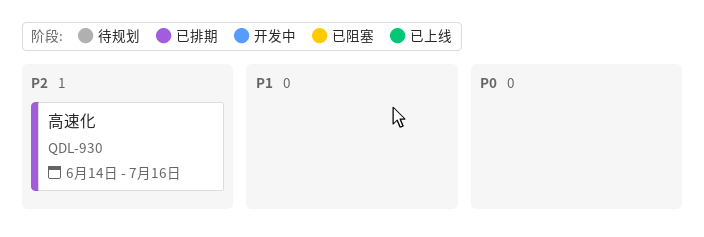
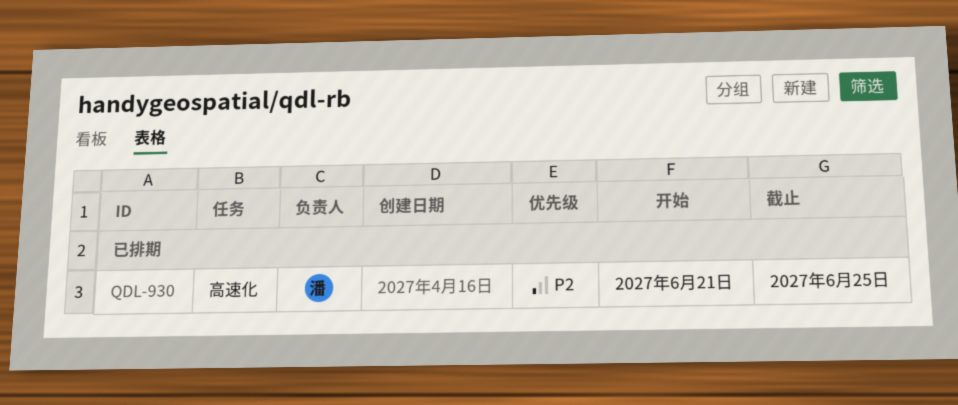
QDL-930, start: Jun 14 -> Jun 21
QDL-930, due: Jul 16 -> Jun 25

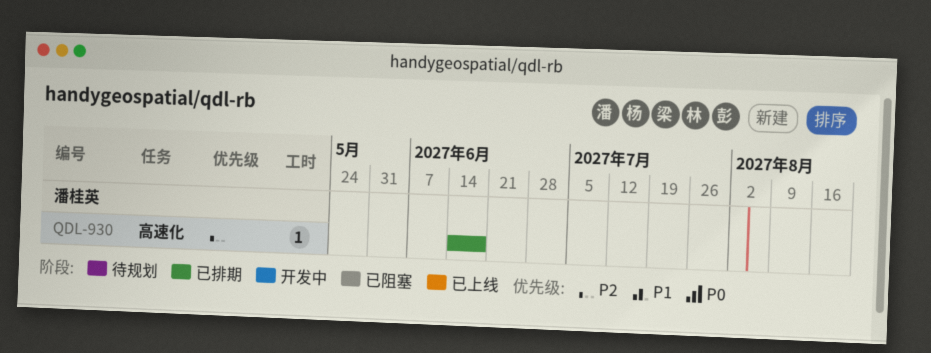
QDL-930, start: Jun 21 -> Jun 14
QDL-930, due: Jun 25 -> Jun 18

